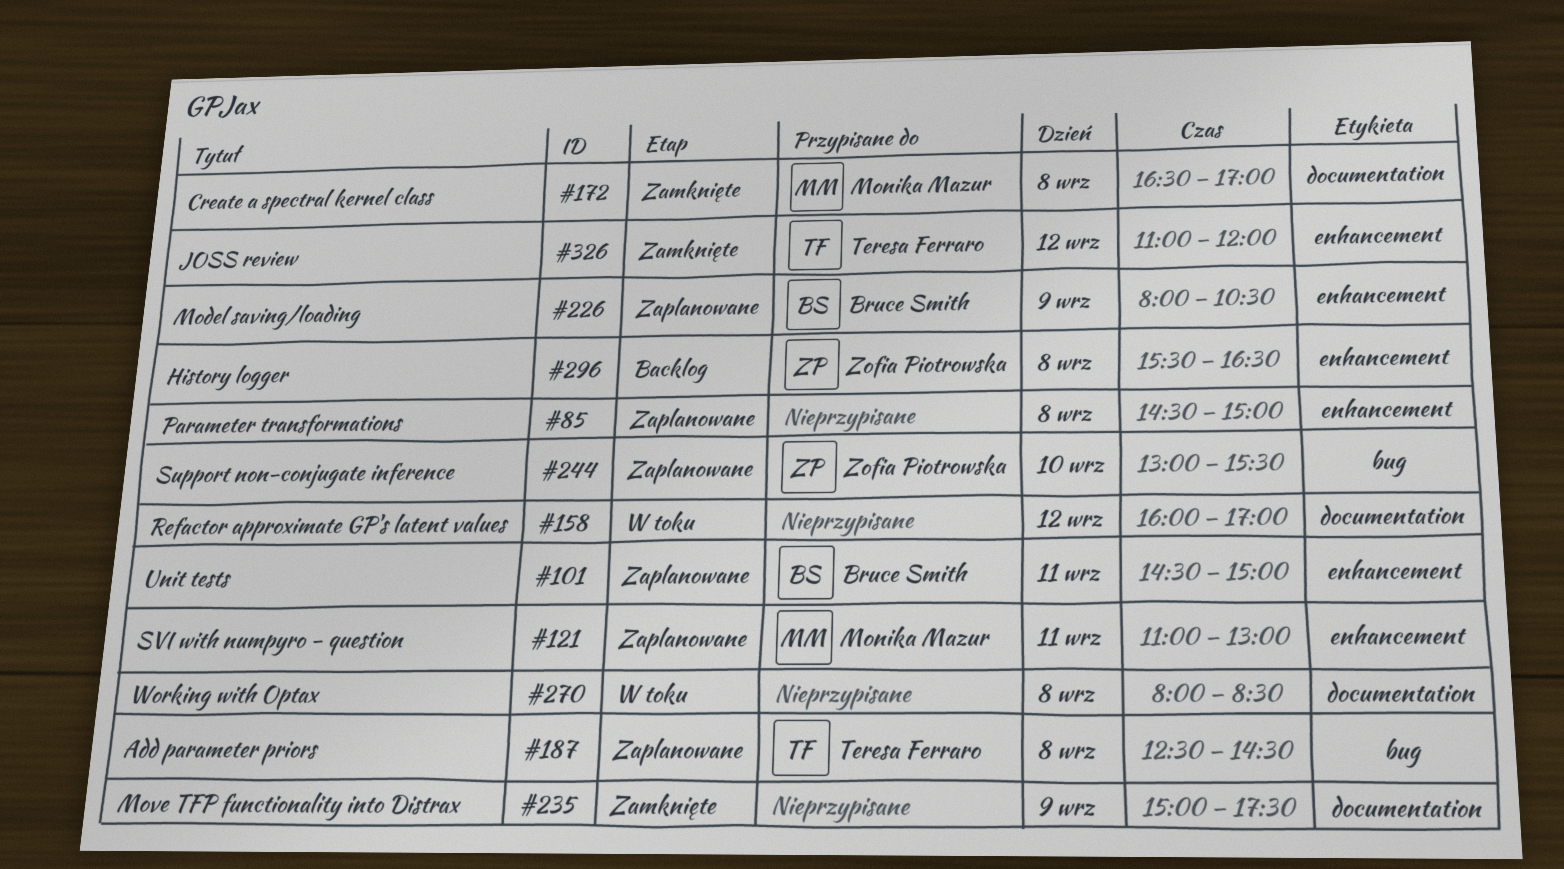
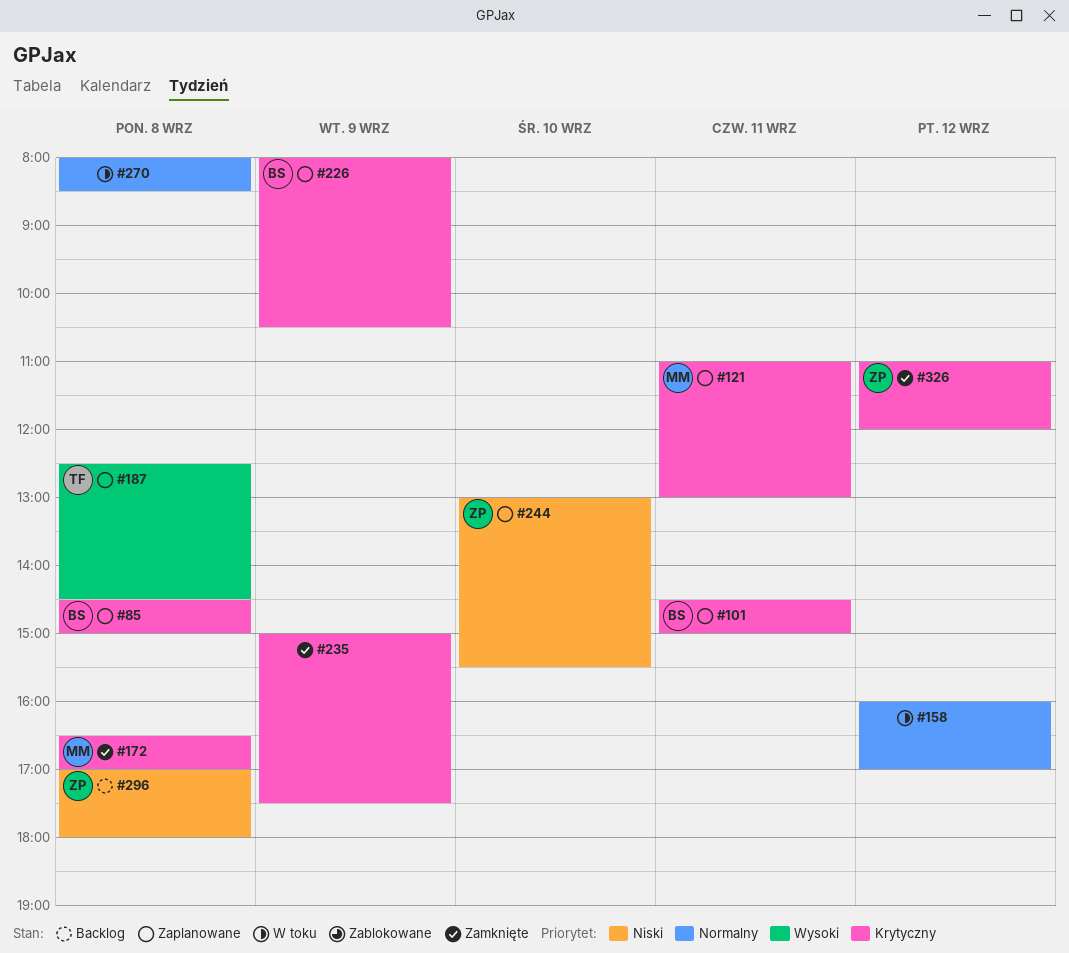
#85, owner: none -> Bruce Smith
#296, begins: 15:30 -> 17:00
#296, ends: 16:30 -> 18:00
#326, owner: Teresa Ferraro -> Zofia Piotrowska

